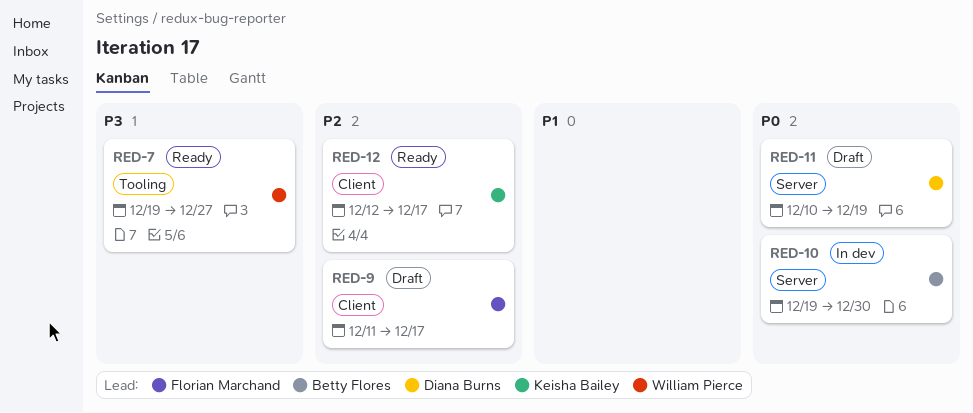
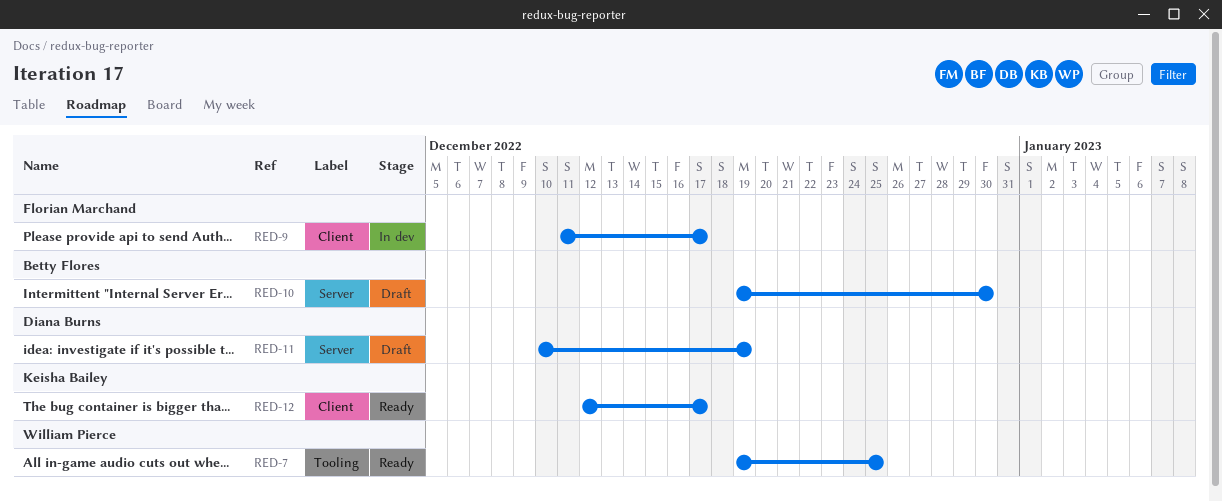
RED-7, due: Dec 27 -> Dec 25
RED-9, status: Draft -> In dev
RED-10, status: In dev -> Draft

